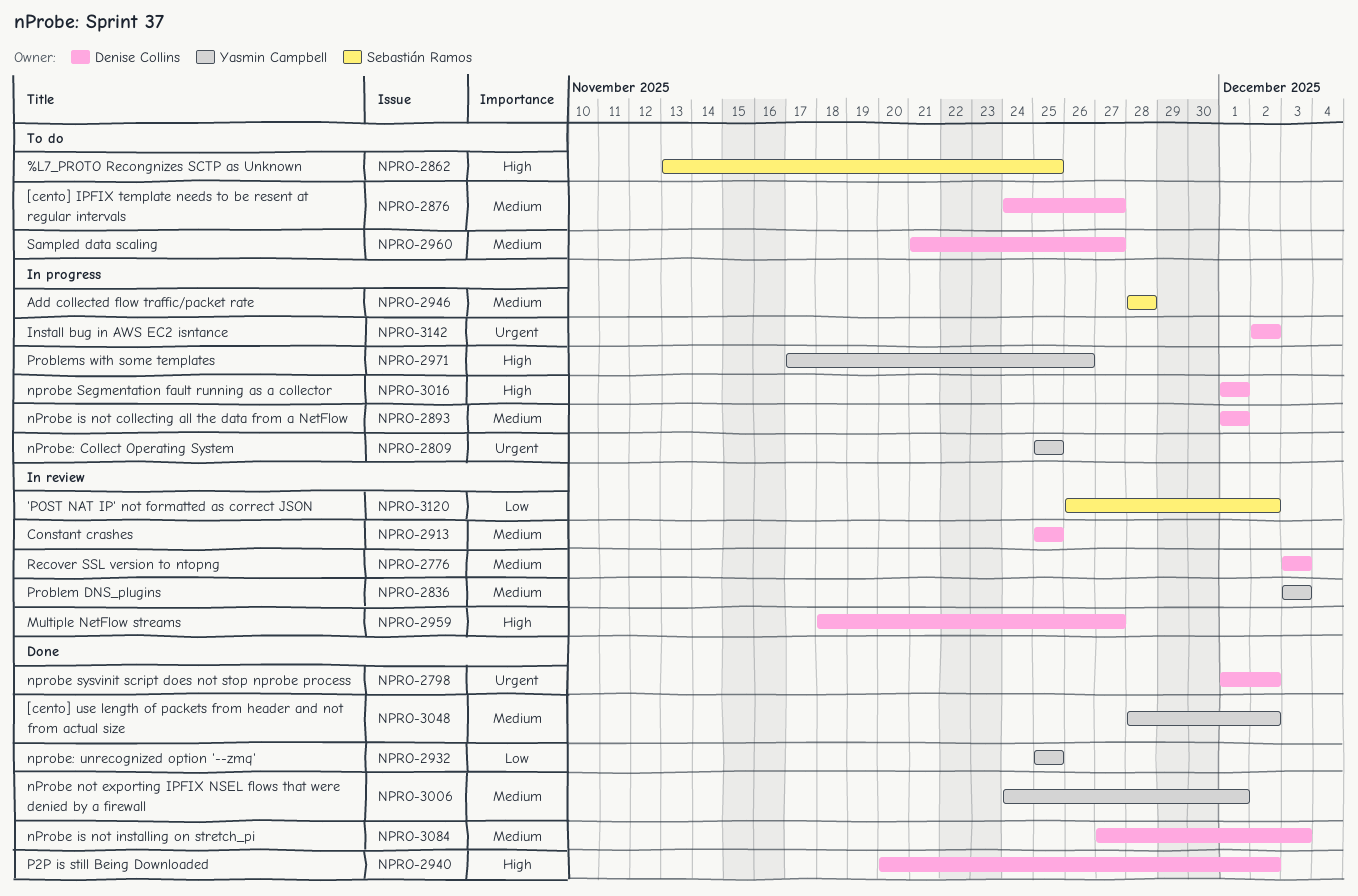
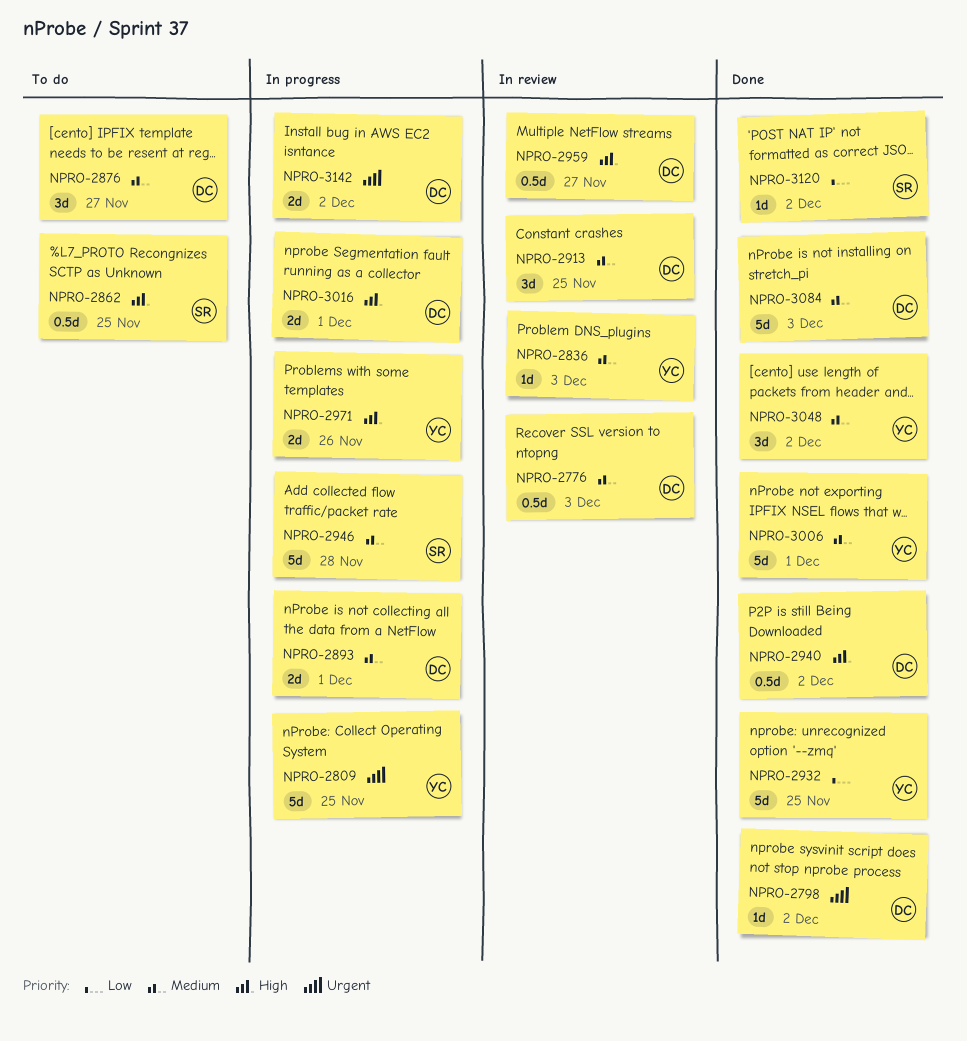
NPRO-2960: present -> none
NPRO-3120, status: In review -> Done

